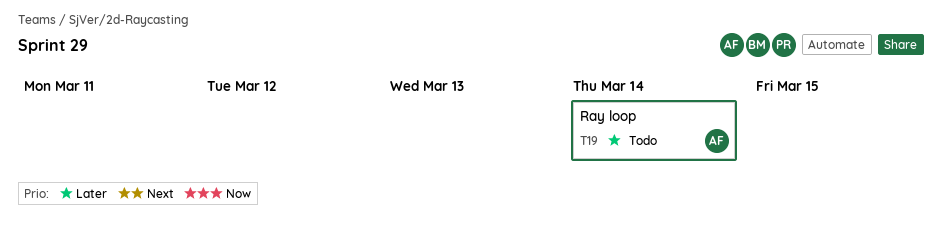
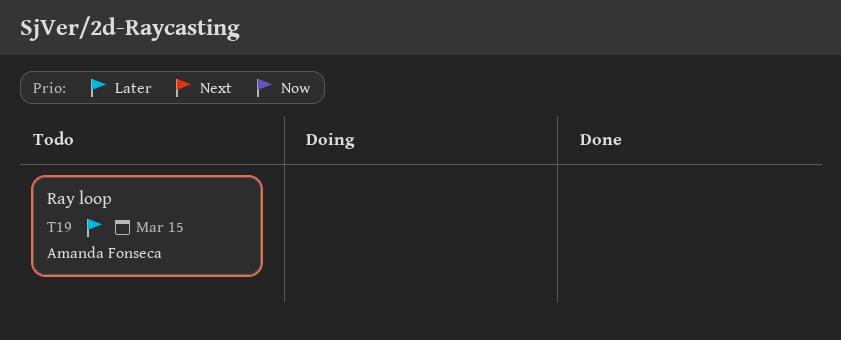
T19, due: Mar 14 -> Mar 15

